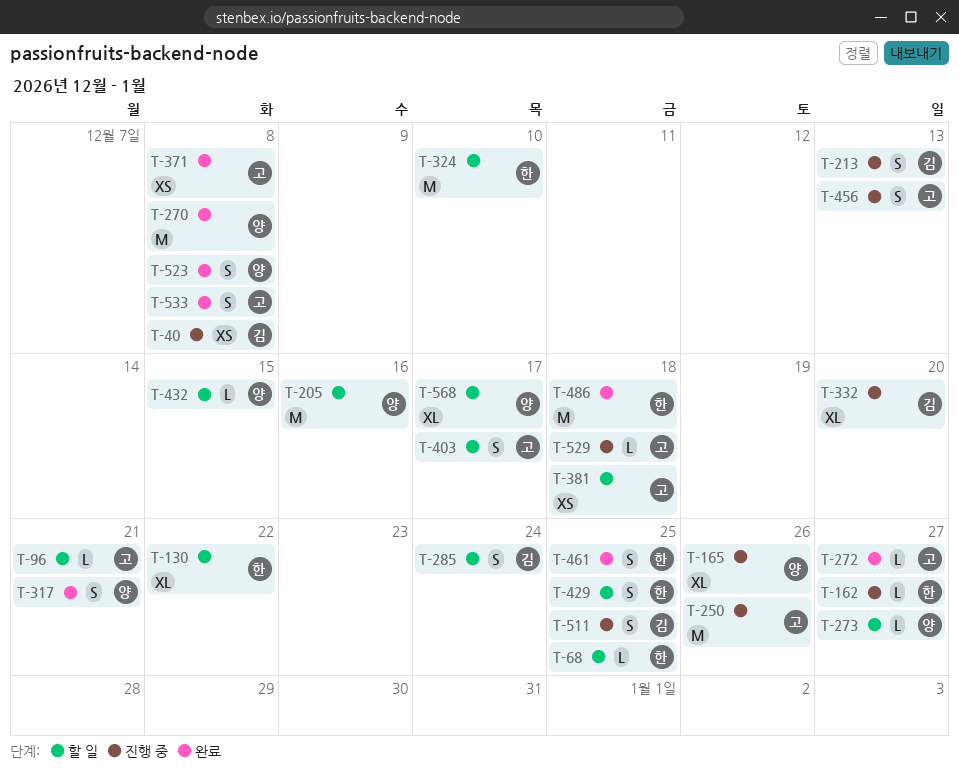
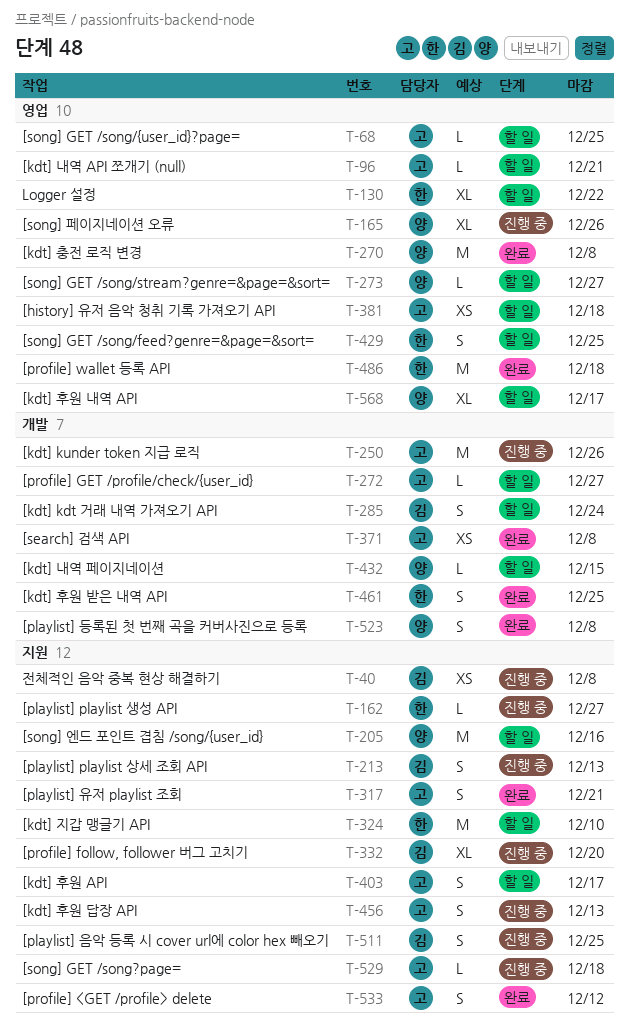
T-68, owner: 한 -> 고
T-272, status: 완료 -> 할 일
T-317, owner: 양 -> 고
T-533, due: Dec 8 -> Dec 12

